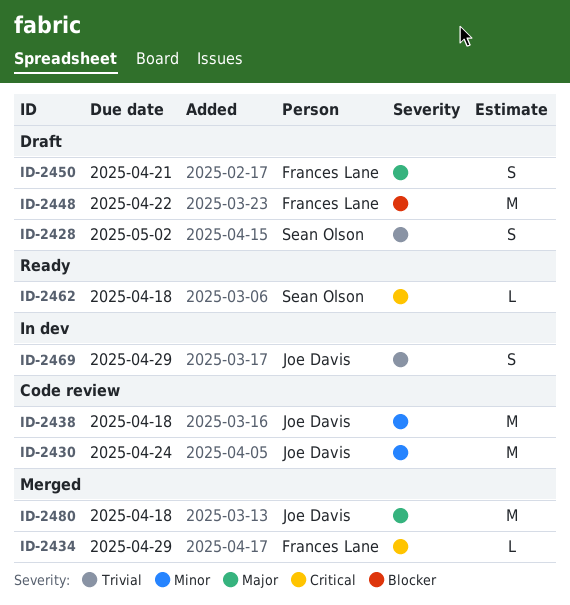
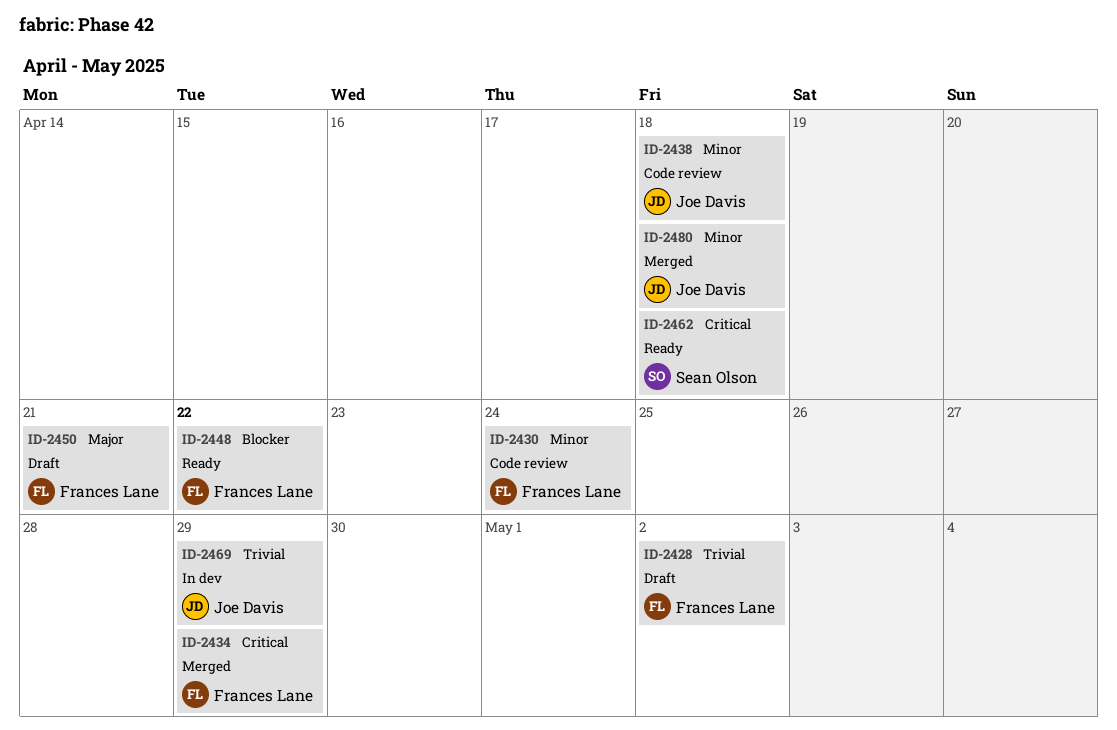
ID-2428, owner: Sean Olson -> Frances Lane
ID-2430, owner: Joe Davis -> Frances Lane
ID-2448, status: Draft -> Ready
ID-2480, priority: Major -> Minor

